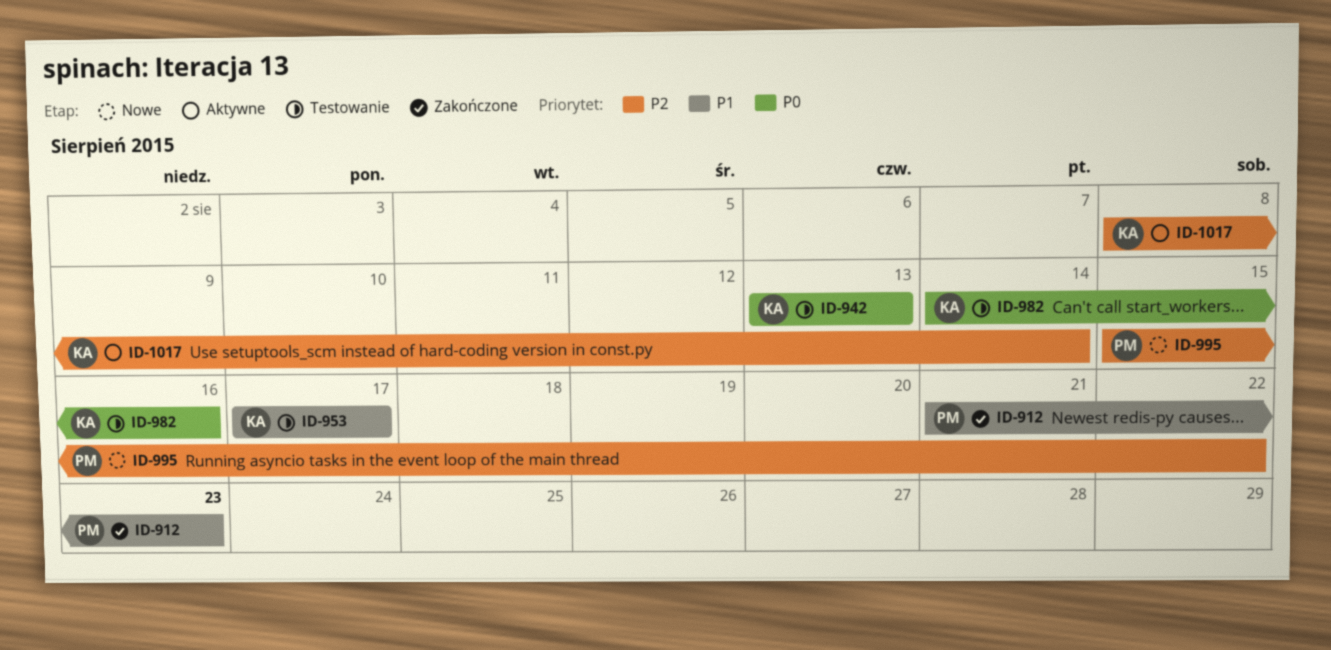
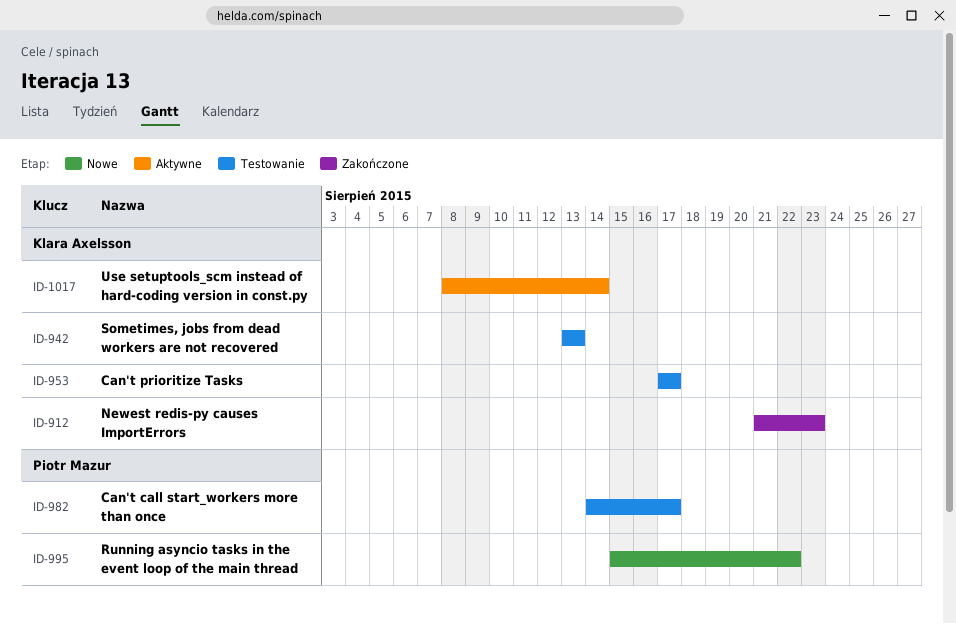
ID-912, owner: Piotr Mazur -> Klara Axelsson
ID-982, owner: Klara Axelsson -> Piotr Mazur
ID-982, due: Aug 16 -> Aug 17

